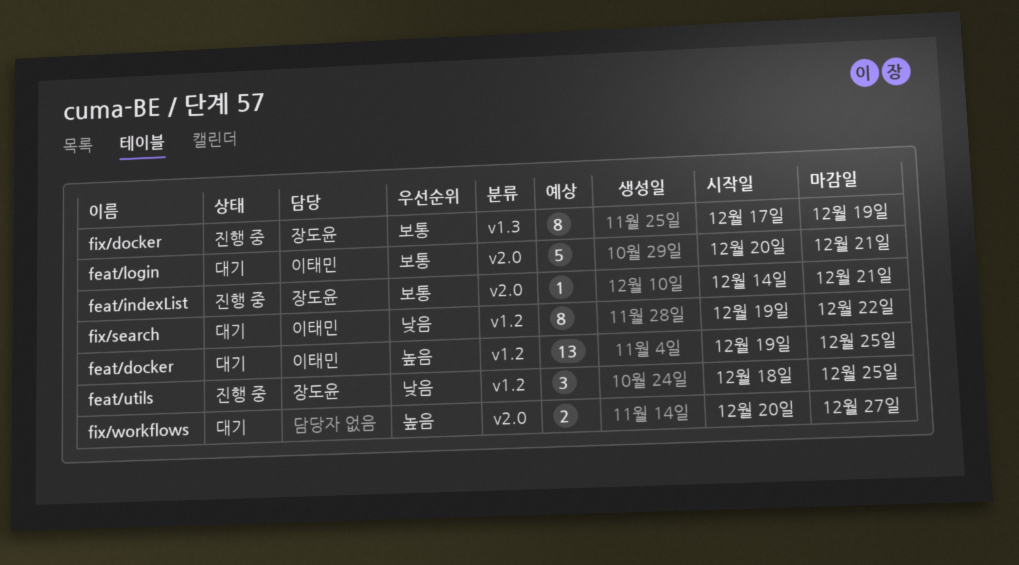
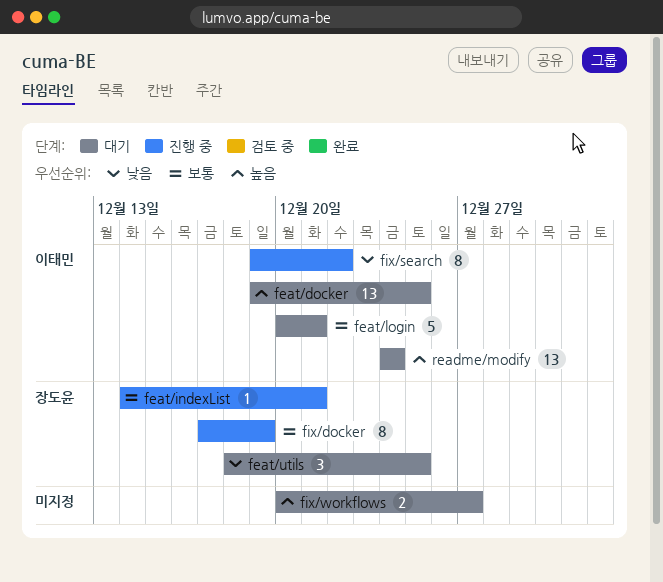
feat/utils, status: 진행 중 -> 대기
fix/search, status: 대기 -> 진행 중
readme/modify: none -> present

